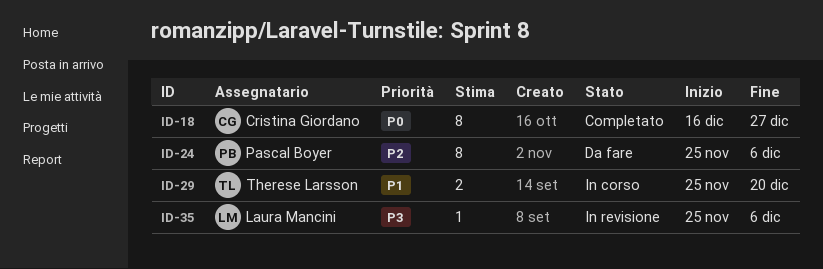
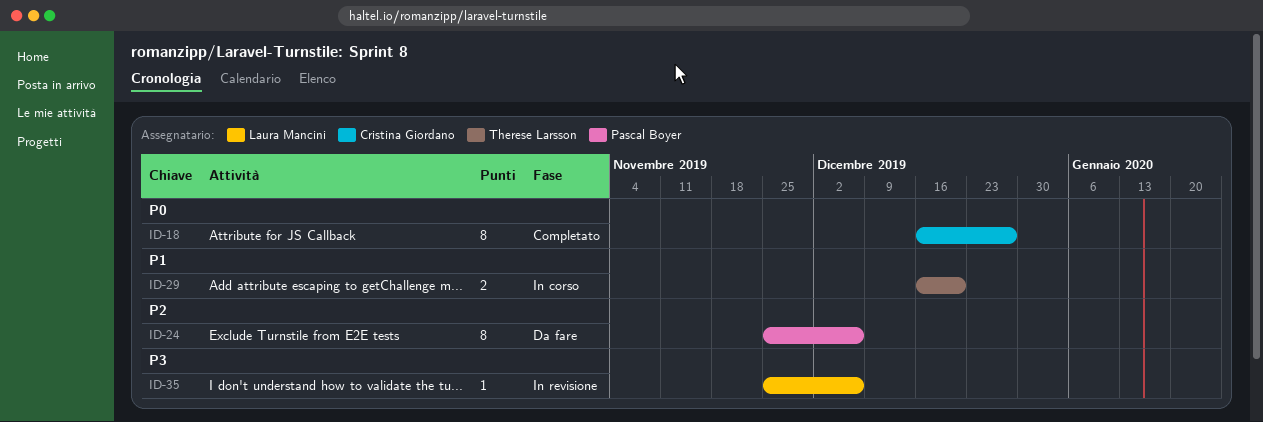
ID-29, start: Nov 25 -> Dec 16

